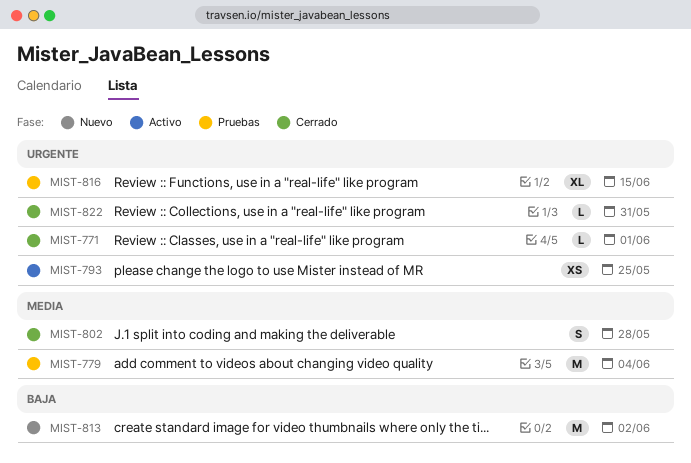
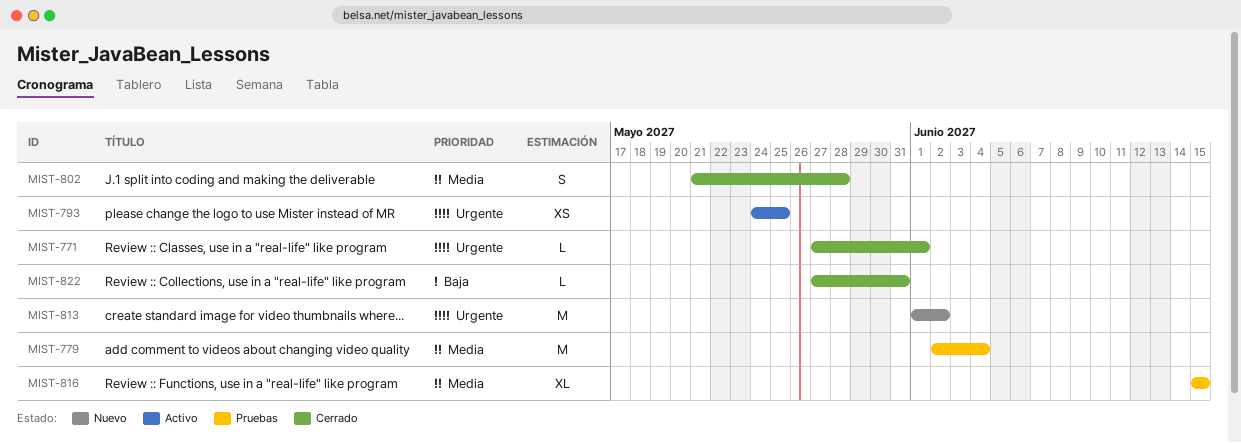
MIST-813, priority: Baja -> Urgente
MIST-816, priority: Urgente -> Media
MIST-822, priority: Urgente -> Baja

